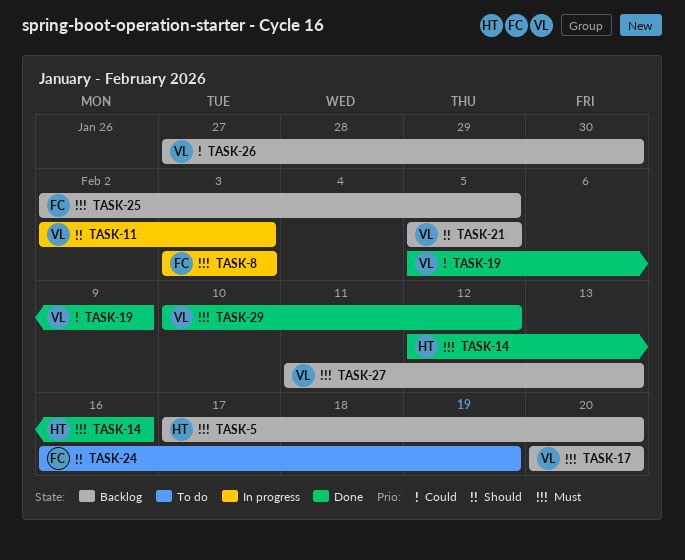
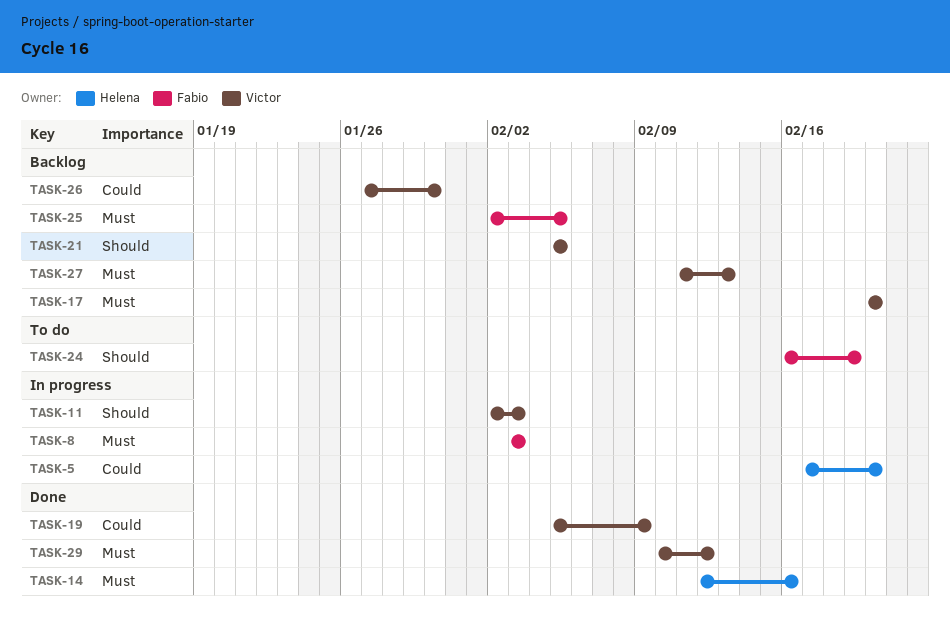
TASK-5, status: Backlog -> In progress
TASK-5, priority: Must -> Could

